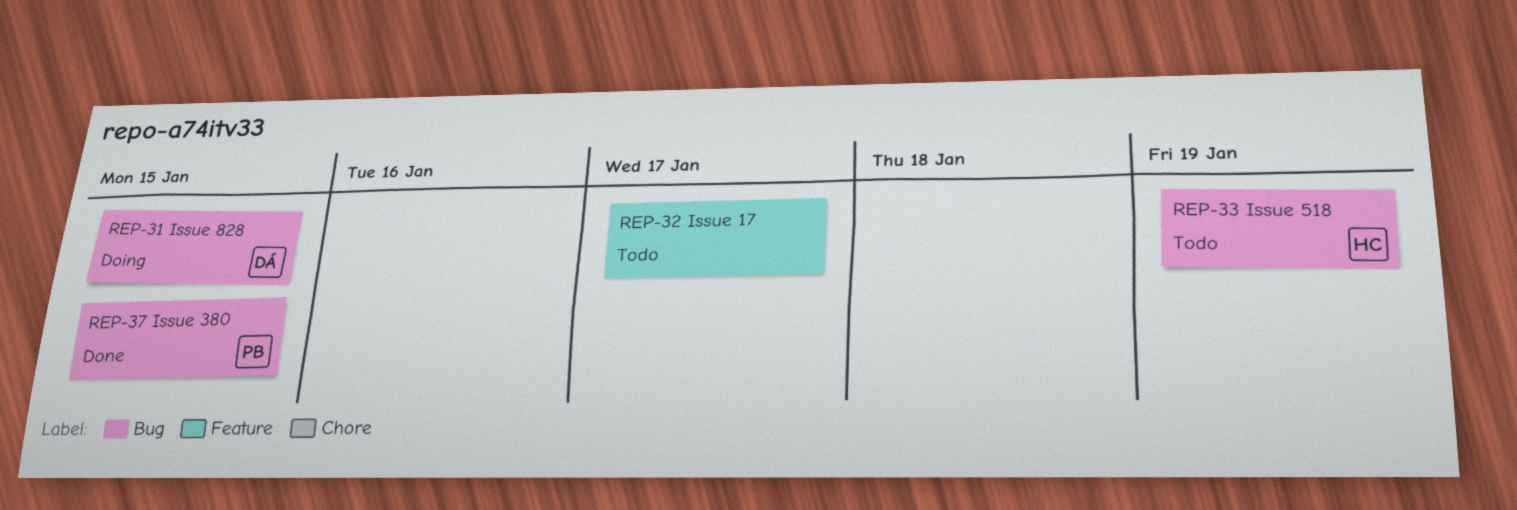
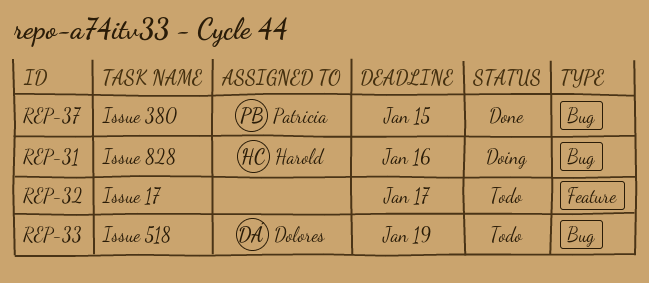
REP-31, owner: Dolores -> Harold
REP-31, due: Jan 15 -> Jan 16
REP-33, owner: Harold -> Dolores

